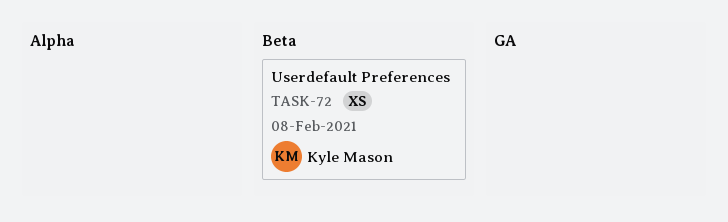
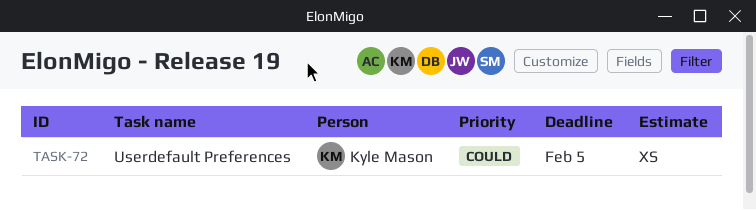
TASK-72, due: Feb 8 -> Feb 5

